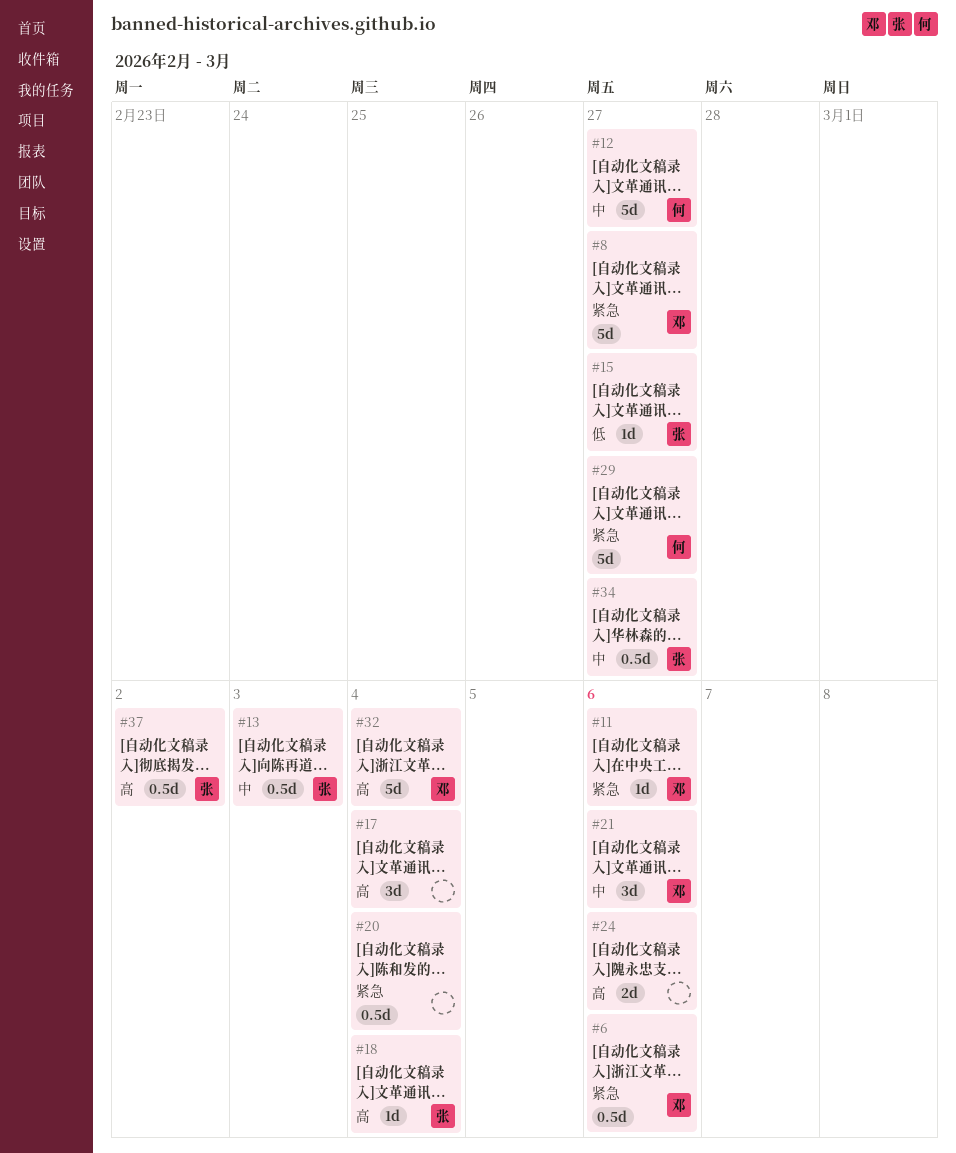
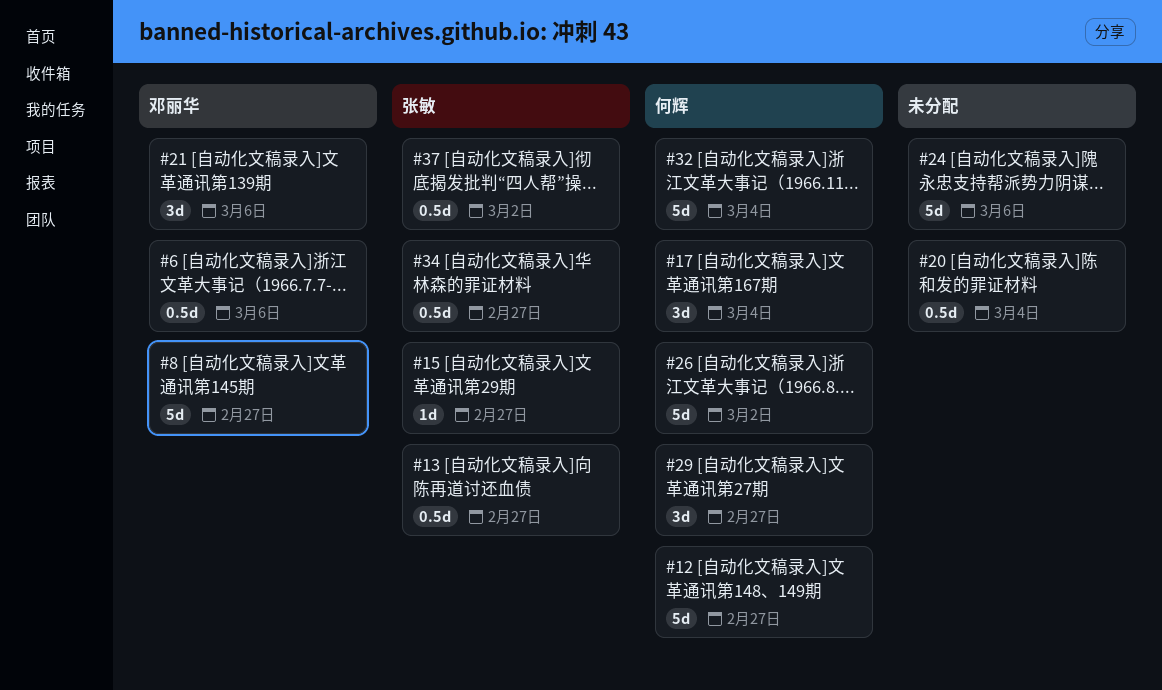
#11: present -> none
#13, due: Mar 3 -> Feb 27
#17, owner: none -> 何辉
#18: present -> none
#24, estimate: 2d -> 5d
#26: none -> present
#29, estimate: 5d -> 3d
#32, owner: 邓丽华 -> 何辉

